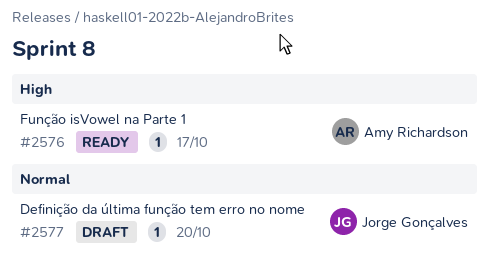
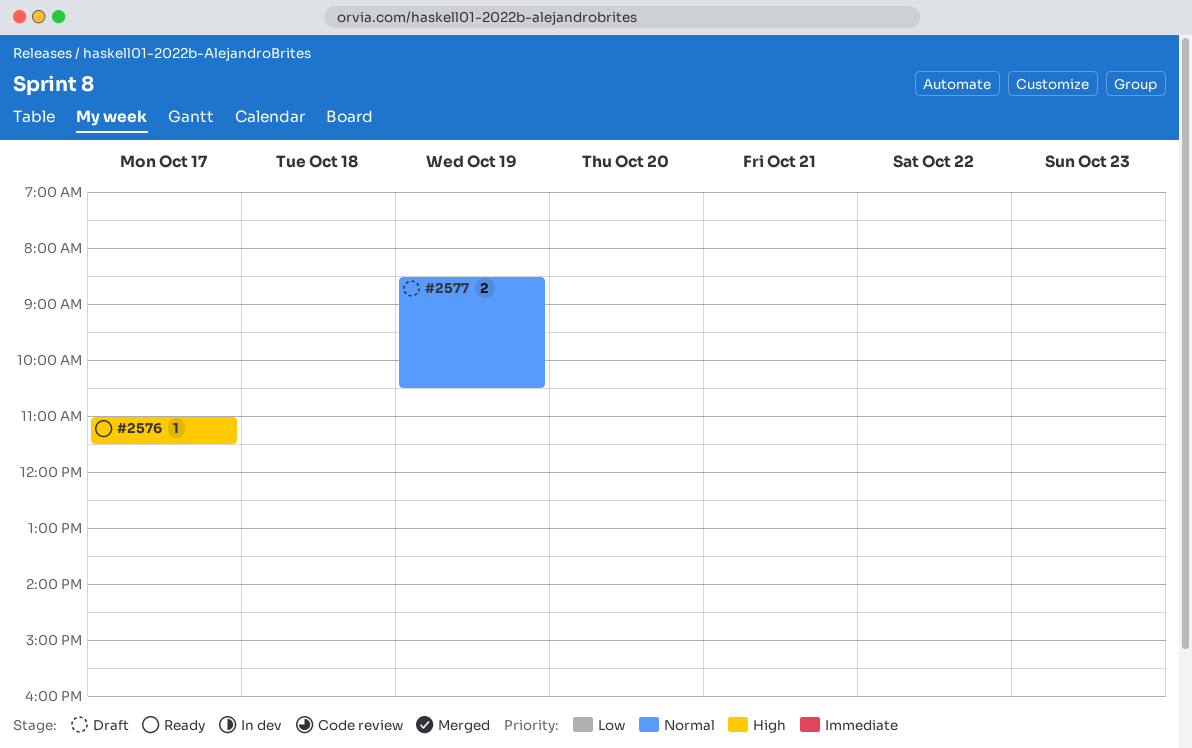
#2577, estimate: 1 -> 2
#2577, day: Oct 20 -> Oct 19

